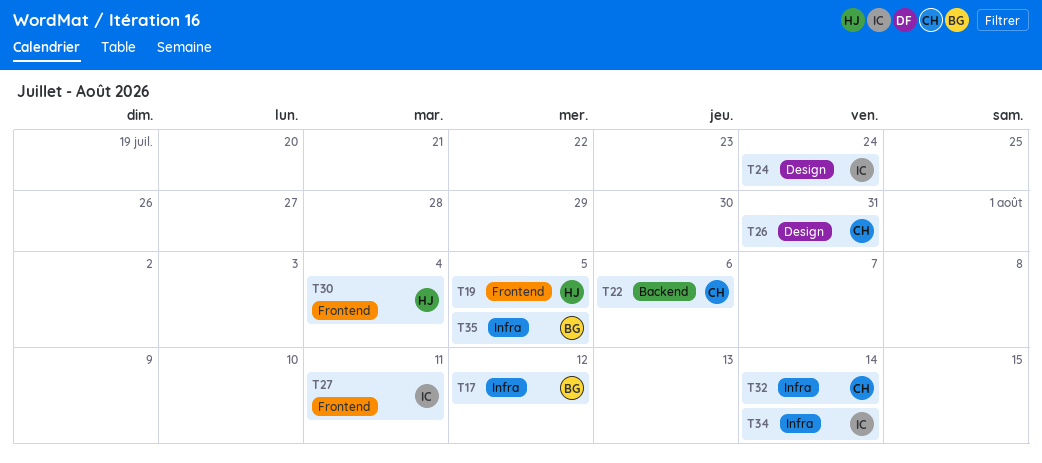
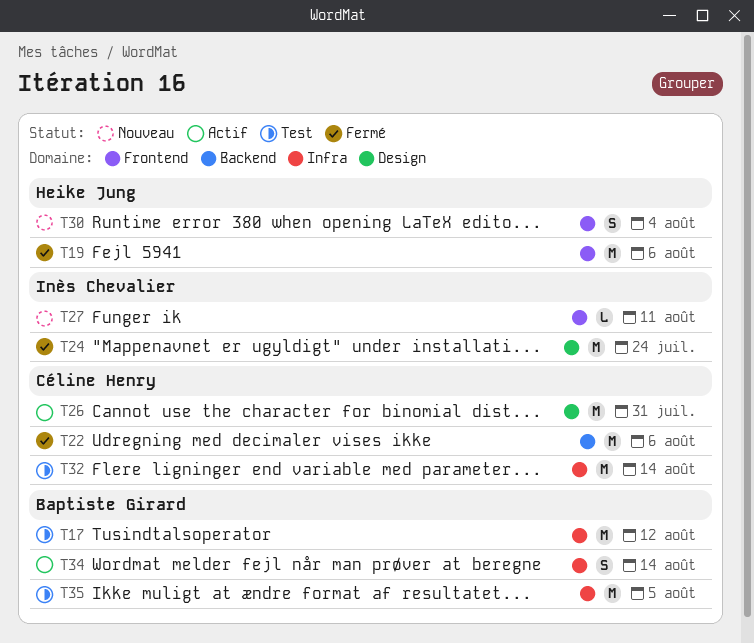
T19, due: Aug 5 -> Aug 6
T34, owner: Inès Chevalier -> Baptiste Girard

